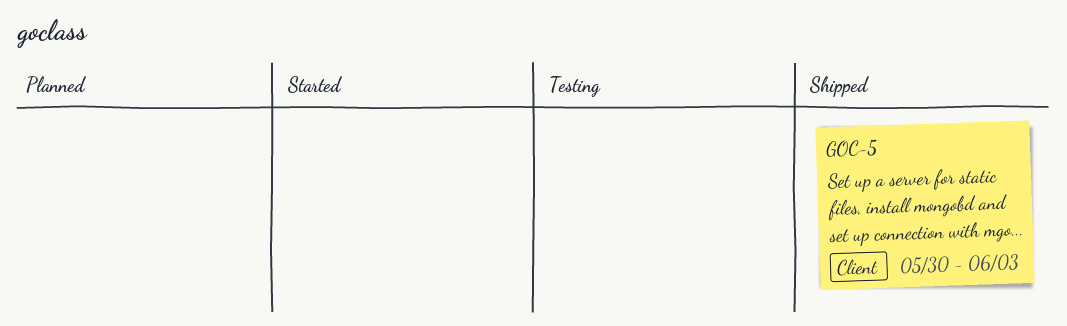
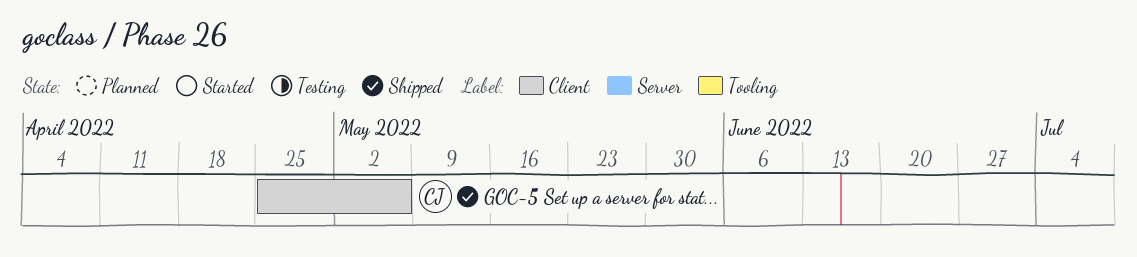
GOC-5, start: May 30 -> Apr 25
GOC-5, due: Jun 3 -> May 6

